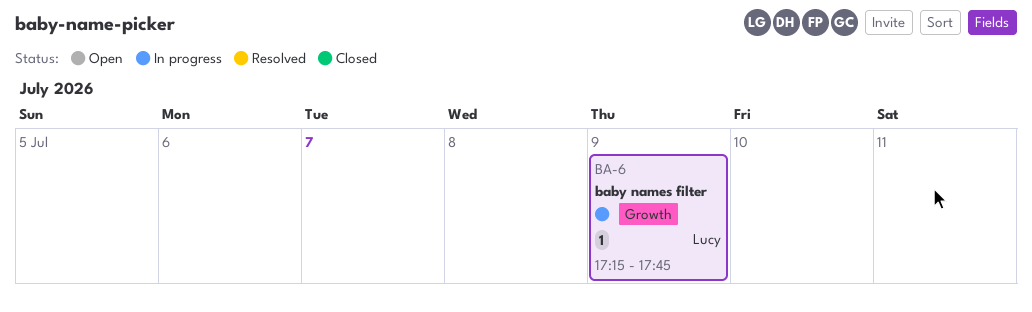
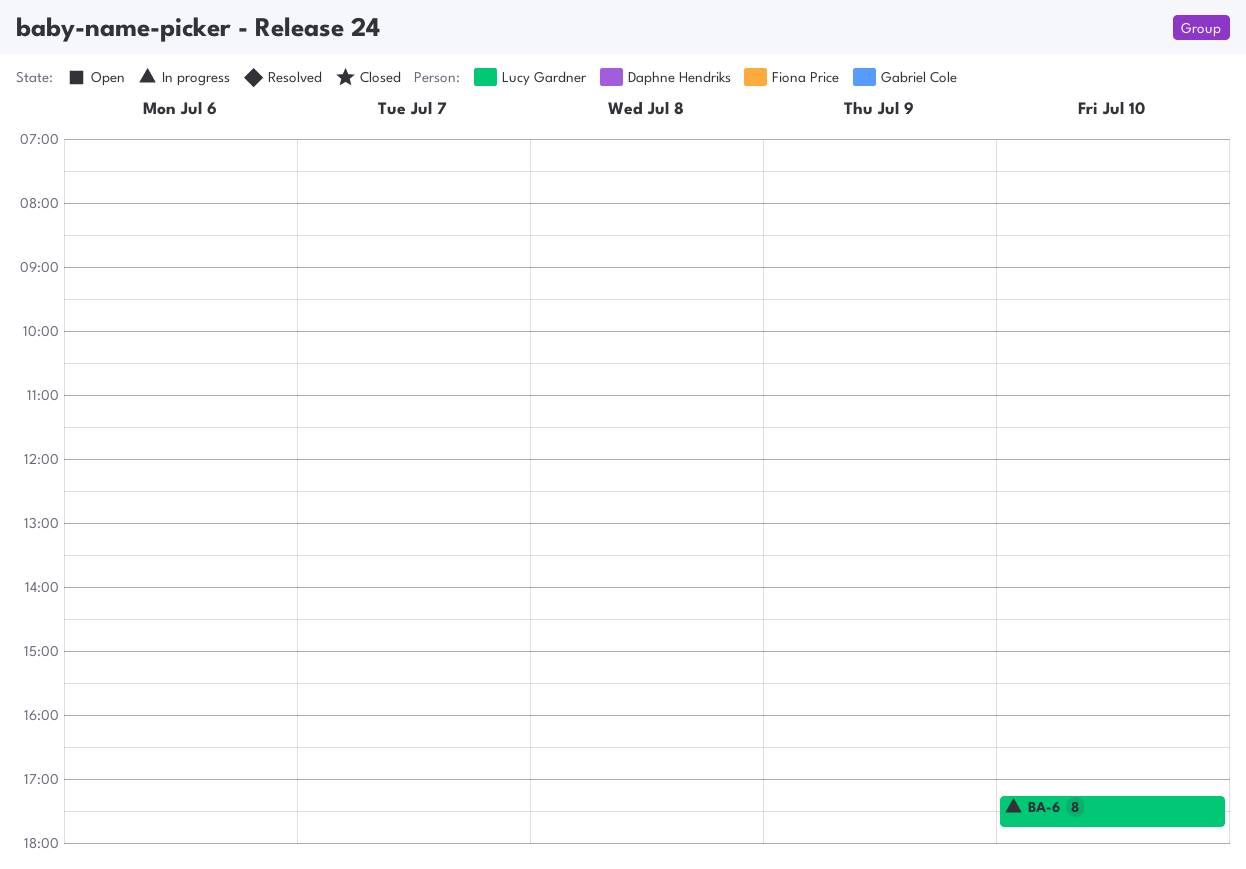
BA-6, estimate: 1 -> 8
BA-6, day: Jul 9 -> Jul 10

